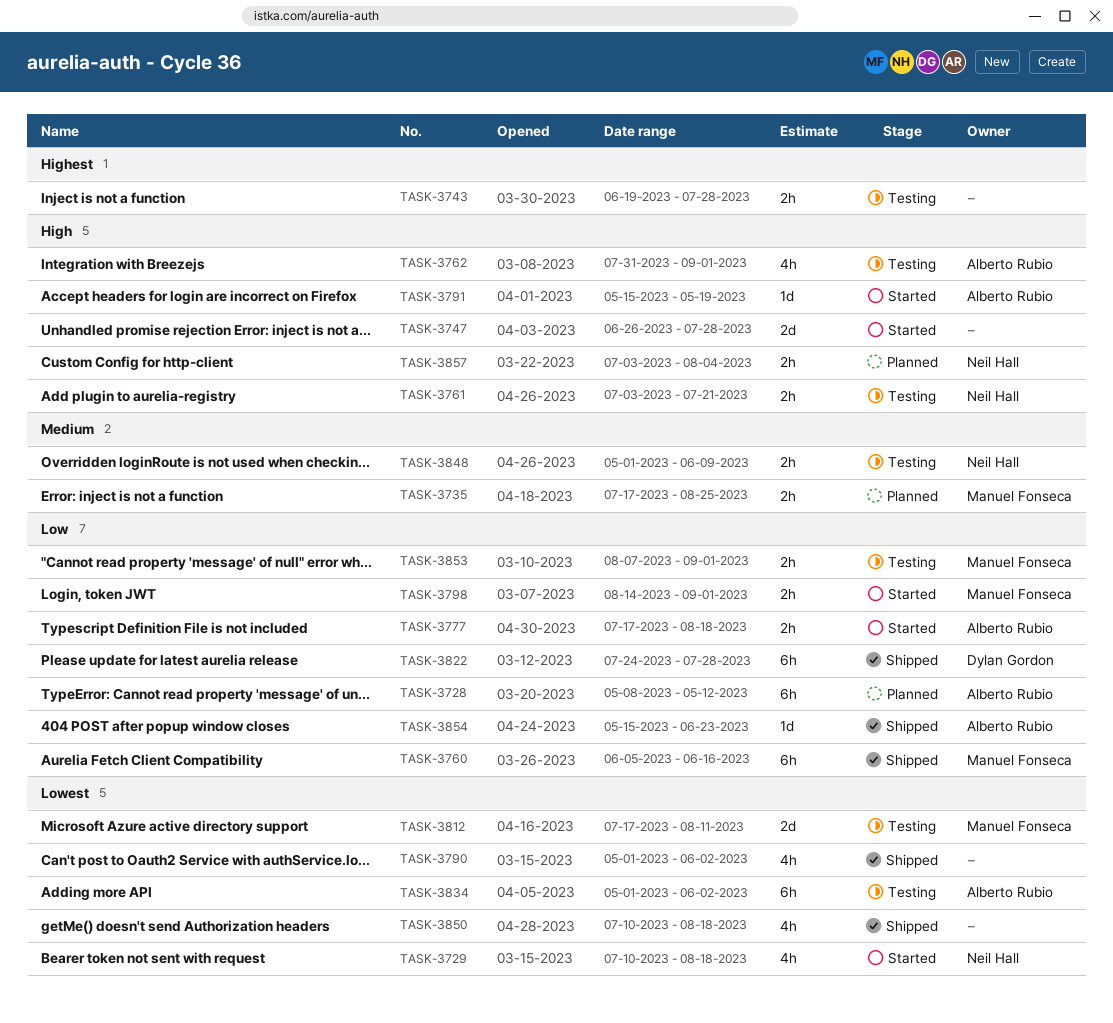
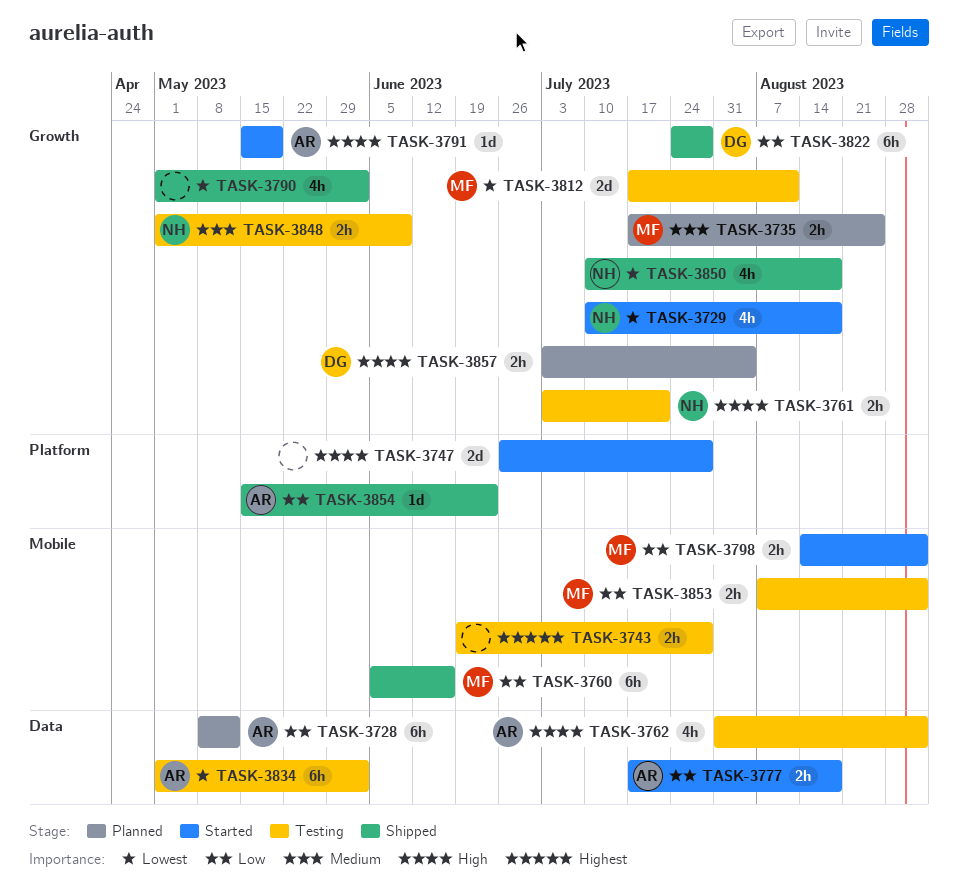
TASK-3850, owner: none -> Neil Hall
TASK-3857, owner: Neil Hall -> Dylan Gordon

